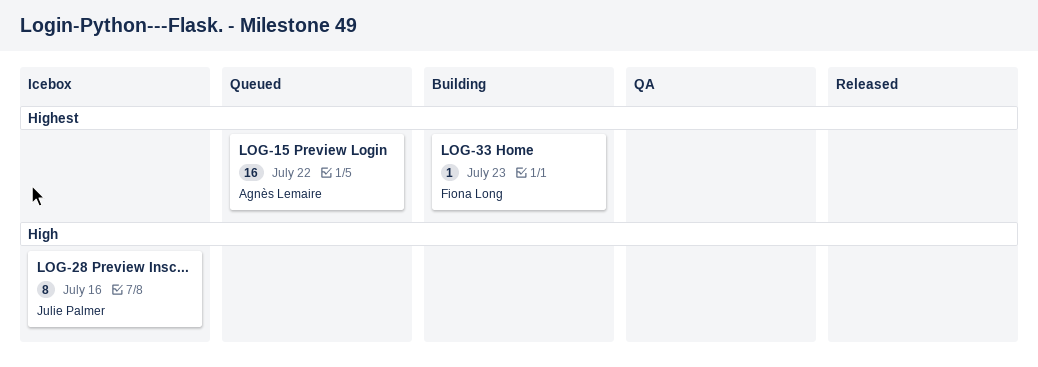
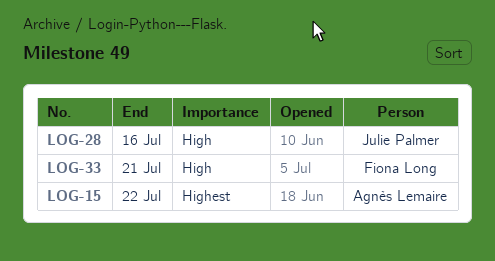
LOG-33, priority: Highest -> High
LOG-33, due: Jul 23 -> Jul 21

